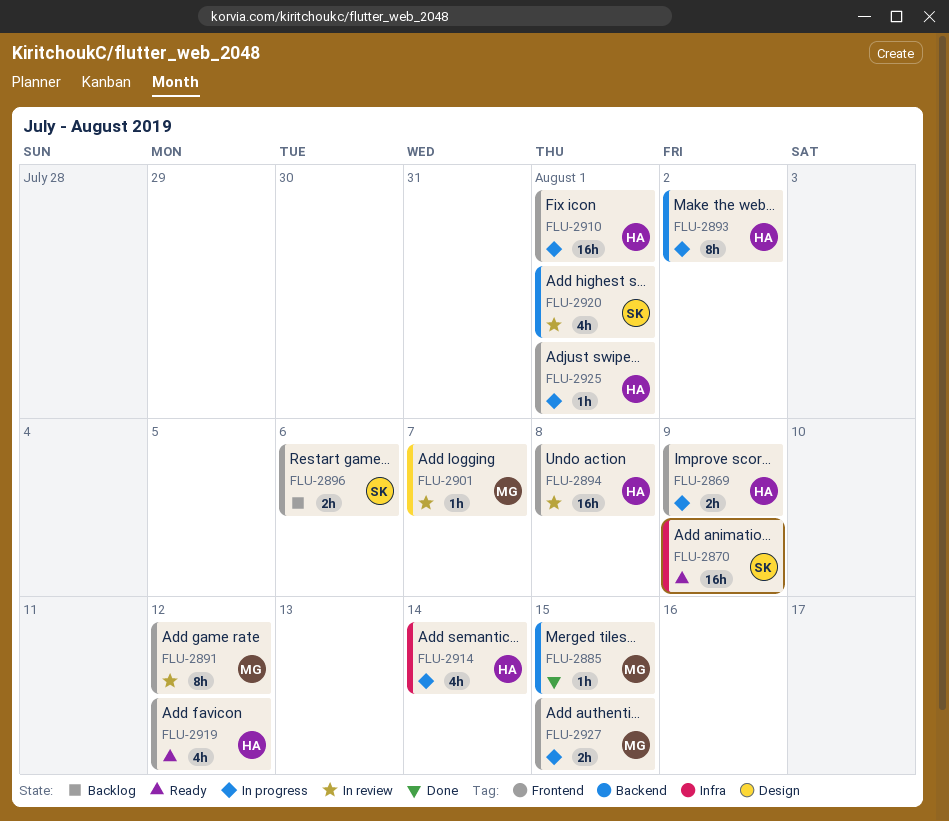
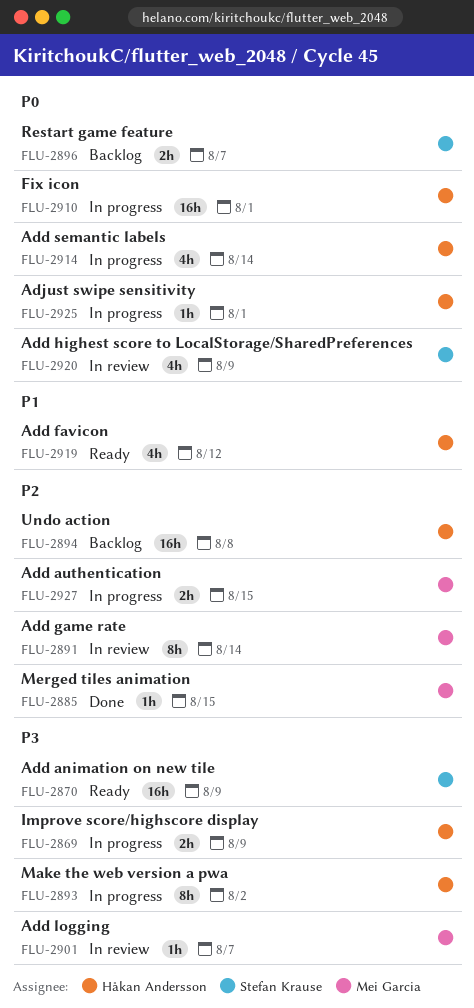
FLU-2891, due: Aug 12 -> Aug 14
FLU-2894, status: In review -> Backlog
FLU-2896, due: Aug 6 -> Aug 7
FLU-2920, due: Aug 1 -> Aug 9

